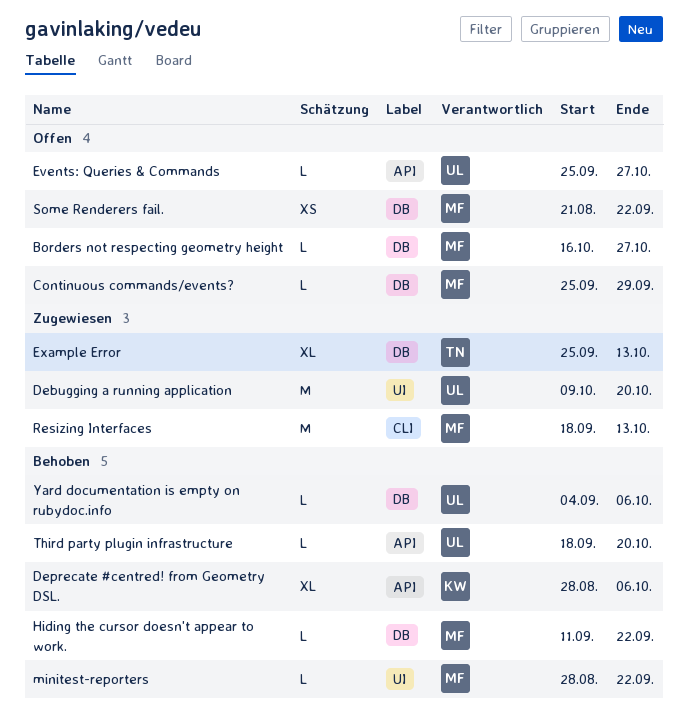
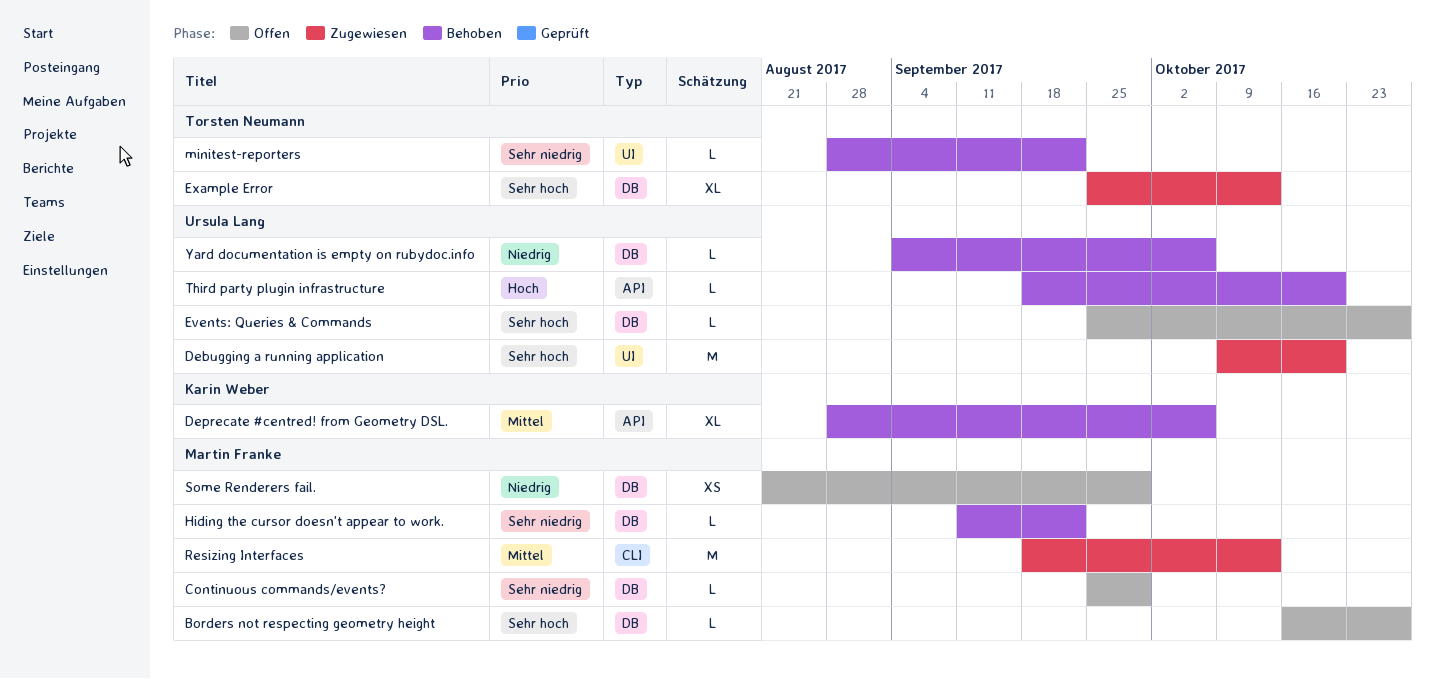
Events: Queries & Commands, label: API -> DB
minitest-reporters, owner: Martin Franke -> Torsten Neumann
Some Renderers fail., due: Sep 22 -> Sep 29

